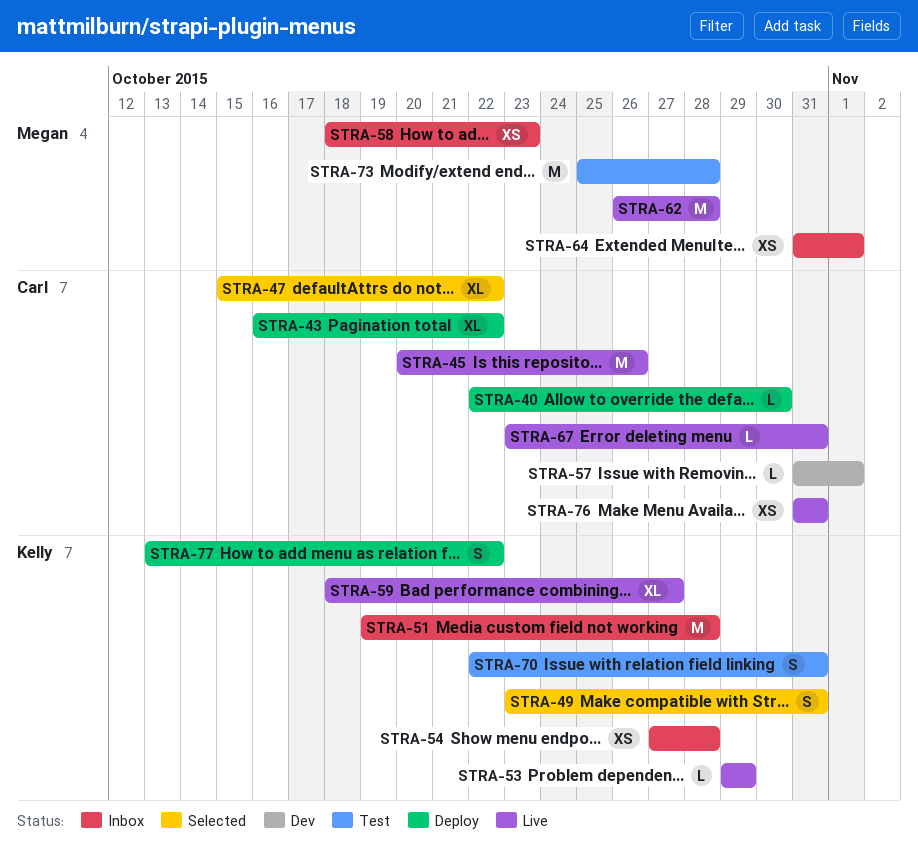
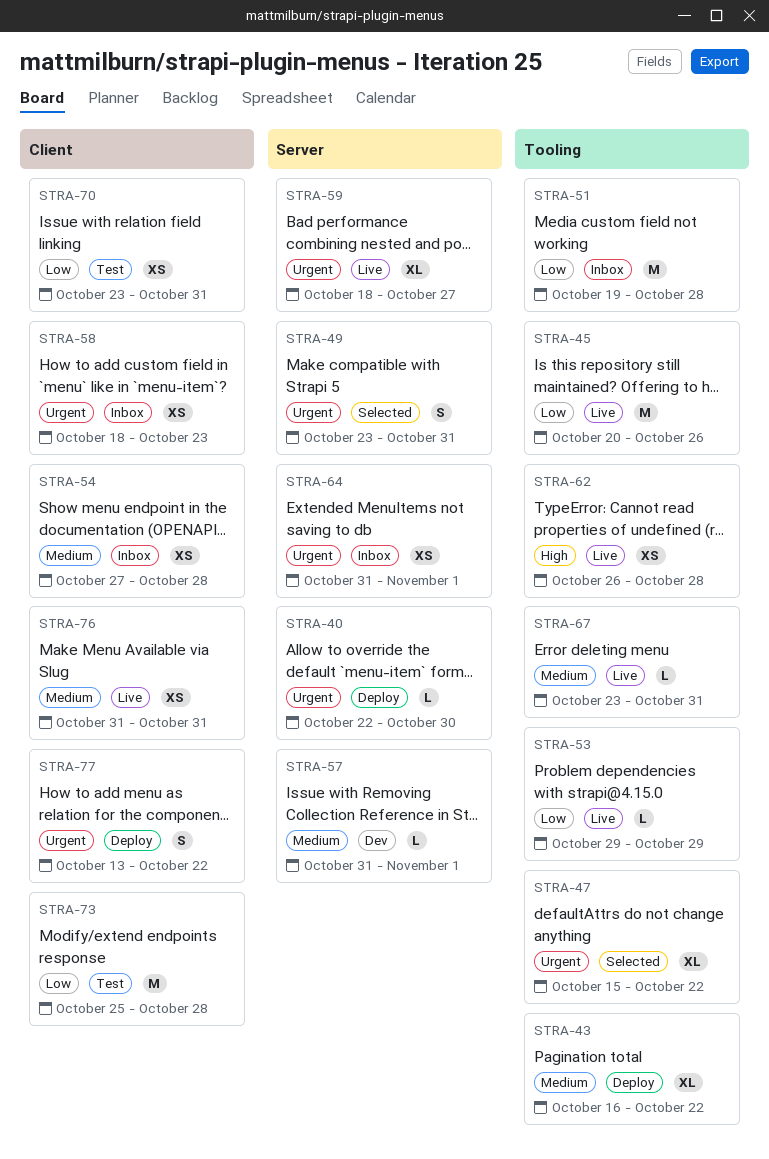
STRA-62, estimate: M -> XS
STRA-70, estimate: S -> XS
STRA-70, start: Oct 22 -> Oct 23

